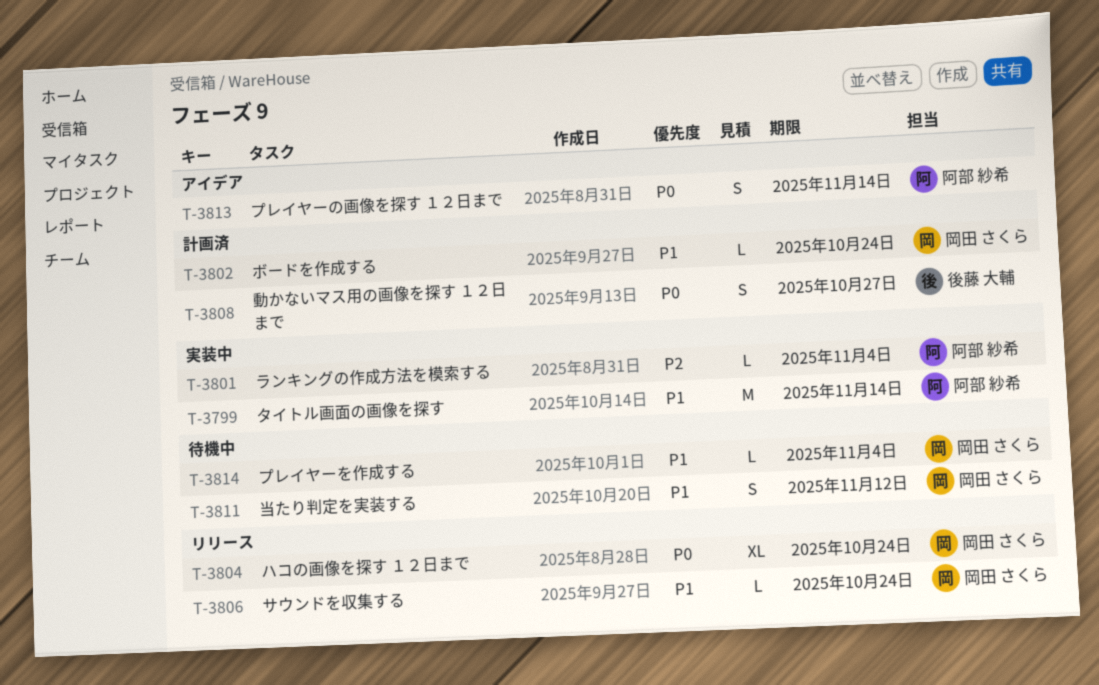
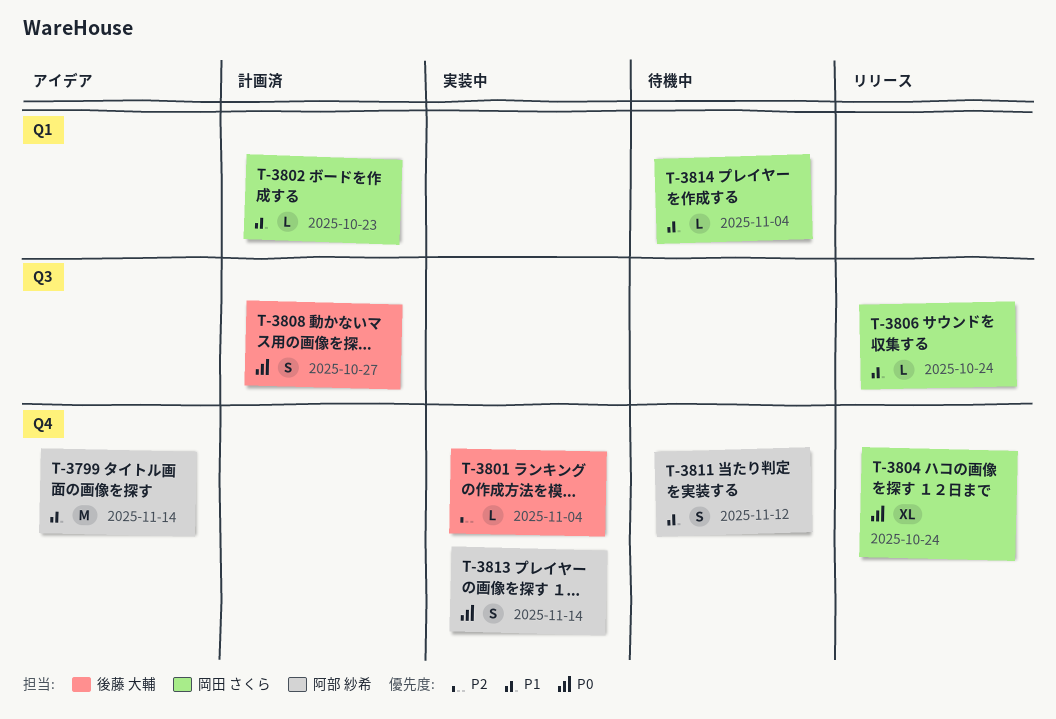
T-3799, status: 実装中 -> アイデア
T-3801, owner: 阿部 紗希 -> 後藤 大輔
T-3802, due: Oct 24 -> Oct 23
T-3811, owner: 岡田 さくら -> 阿部 紗希
T-3813, status: アイデア -> 実装中

